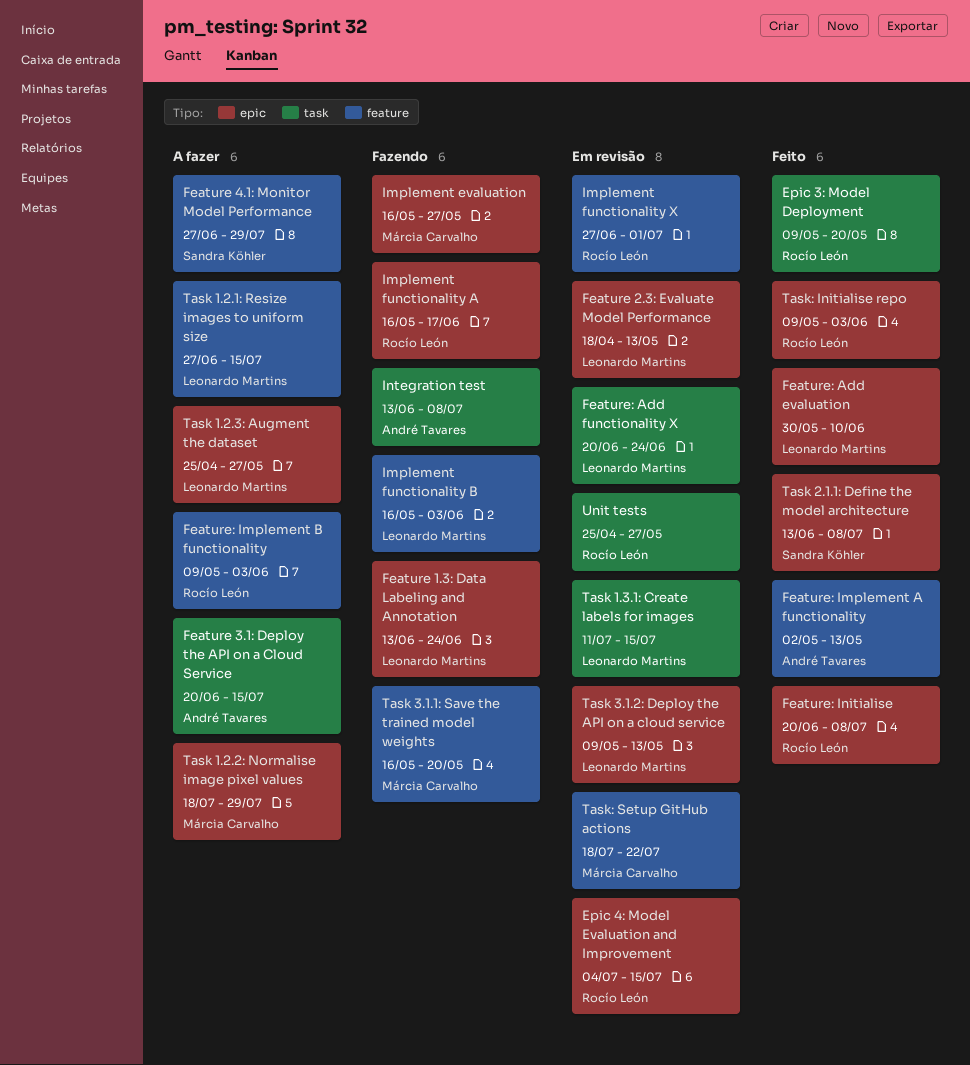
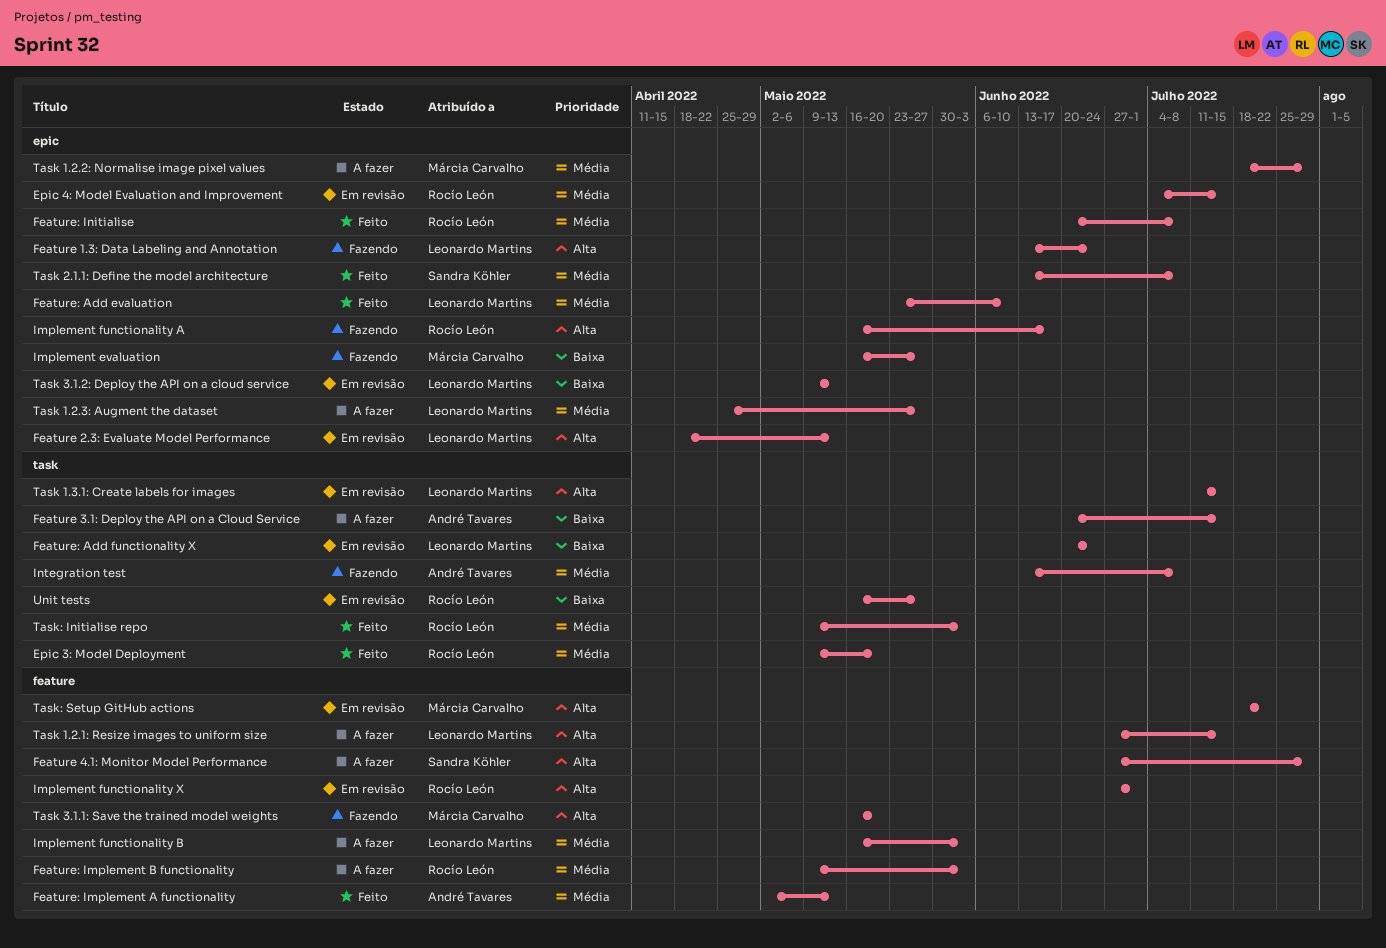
Feature: Add evaluation, start: May 30 -> May 23
Implement functionality B, status: Fazendo -> A fazer
Task: Initialise repo, label: epic -> task
Unit tests, start: Apr 25 -> May 16

